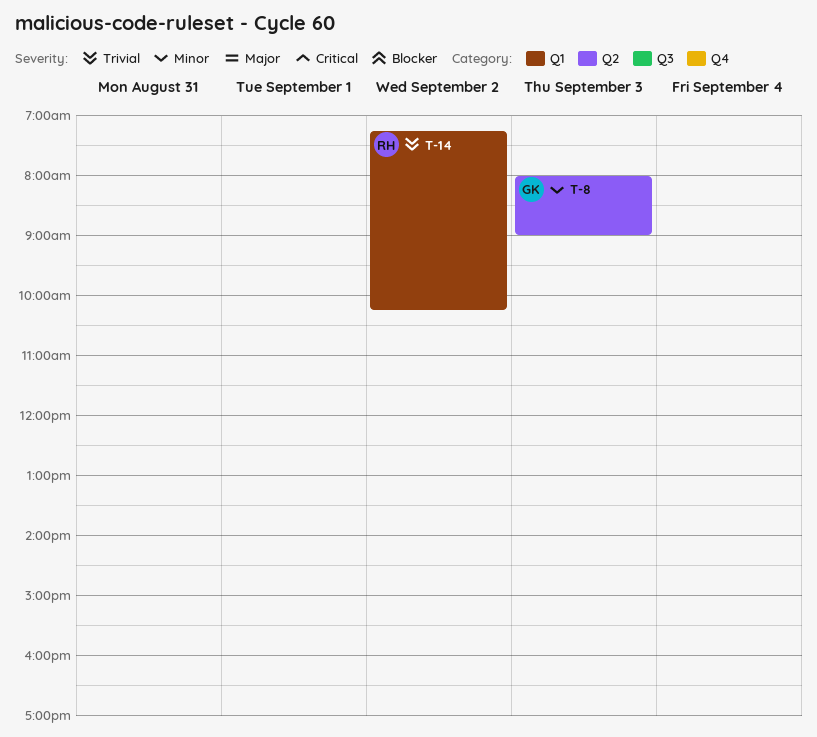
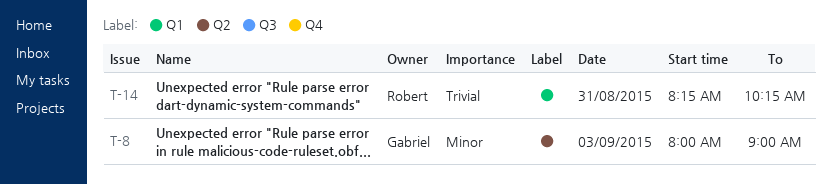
T-14, day: Sep 2 -> Aug 31
T-14, begins: 07:15 -> 08:15

